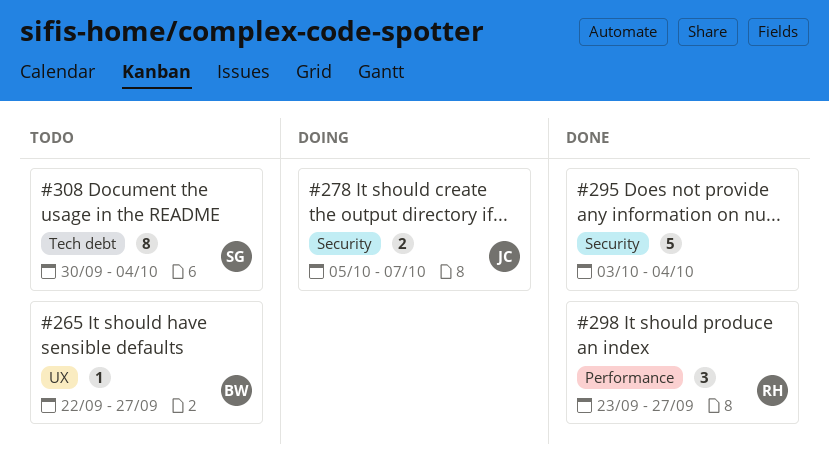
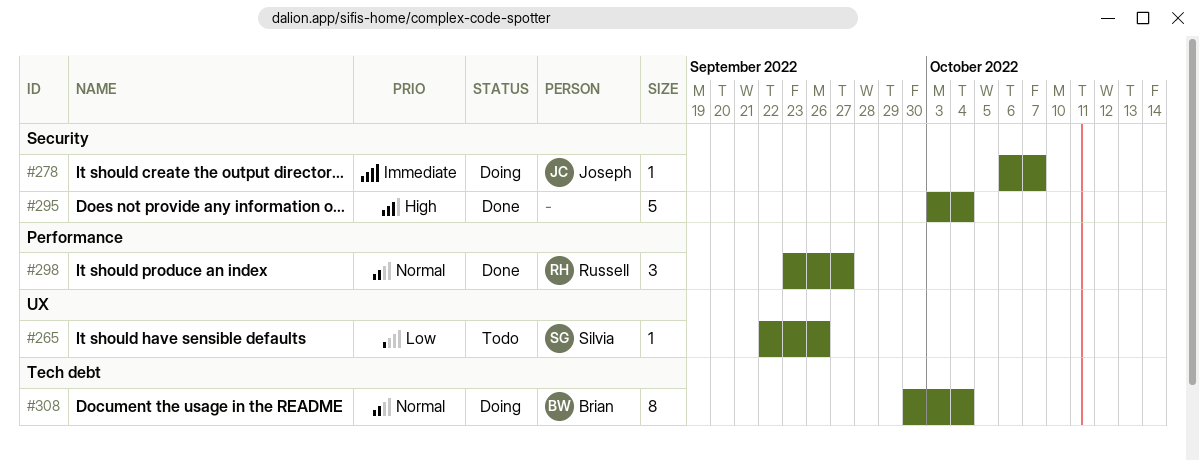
#265, owner: Brian -> Silvia
#265, due: Sep 27 -> Sep 26
#278, estimate: 2 -> 1
#278, start: Oct 5 -> Oct 6
#308, status: Todo -> Doing
#308, owner: Silvia -> Brian

